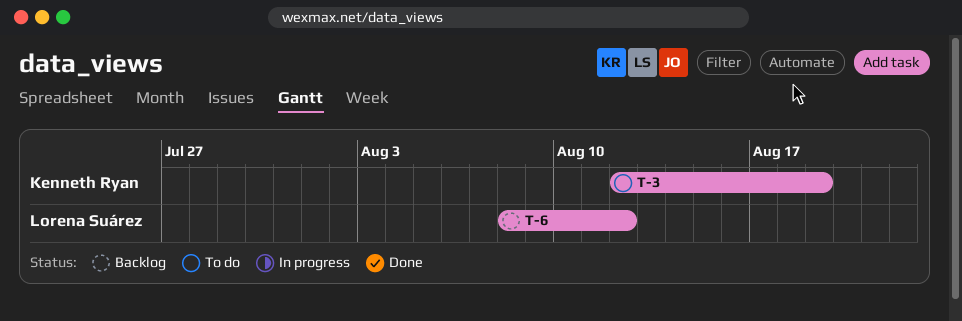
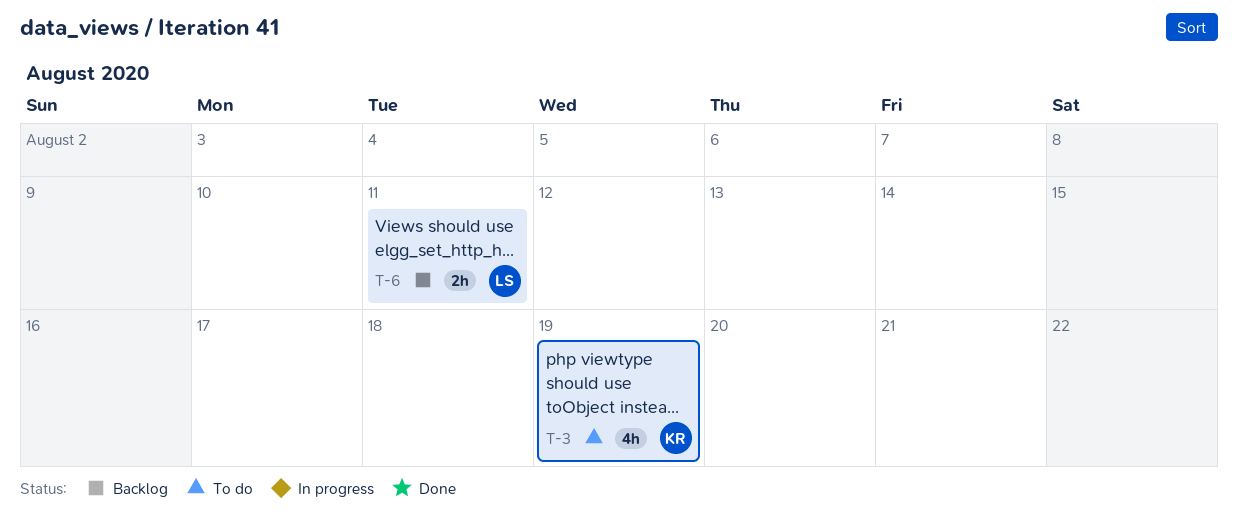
T-6, due: Aug 12 -> Aug 11

